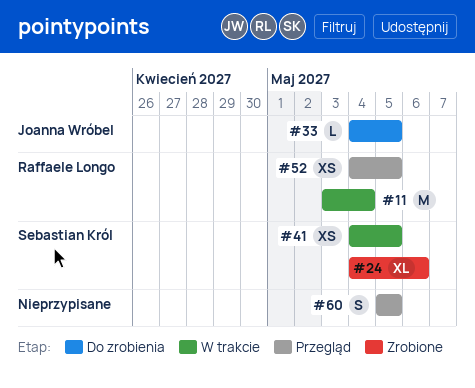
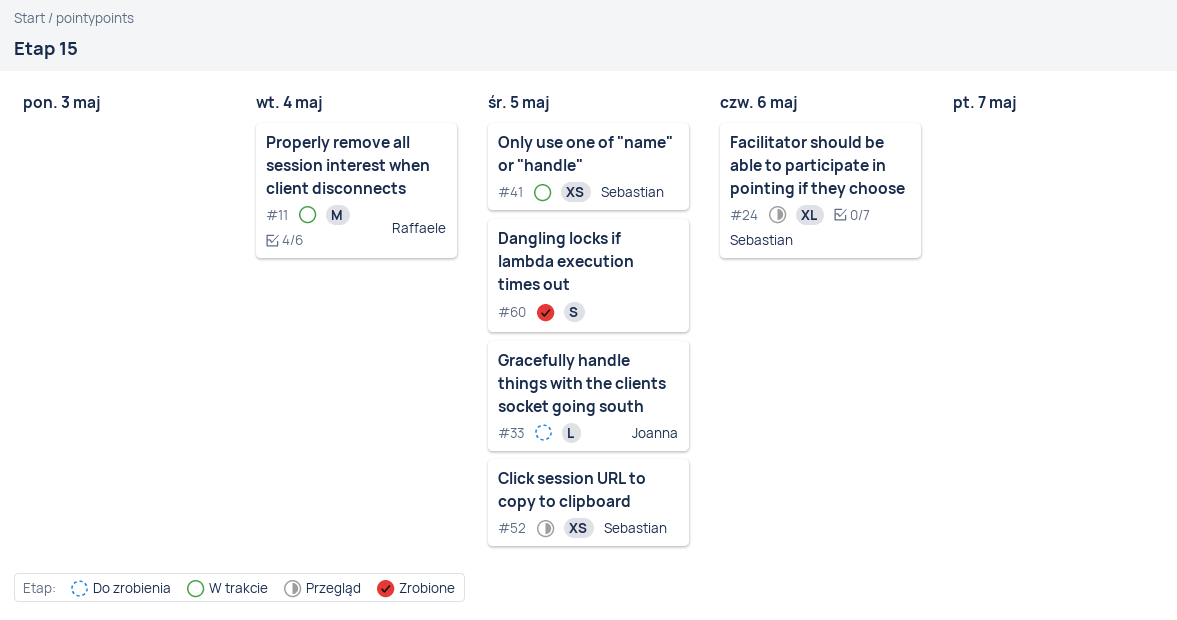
#24, status: Zrobione -> Przegląd
#52, owner: Raffaele Longo -> Sebastian Król
#60, status: Przegląd -> Zrobione

